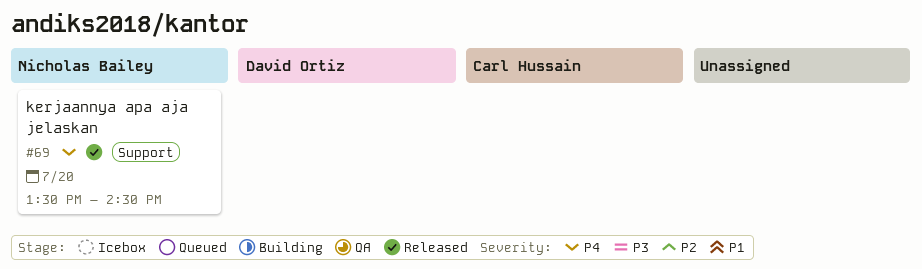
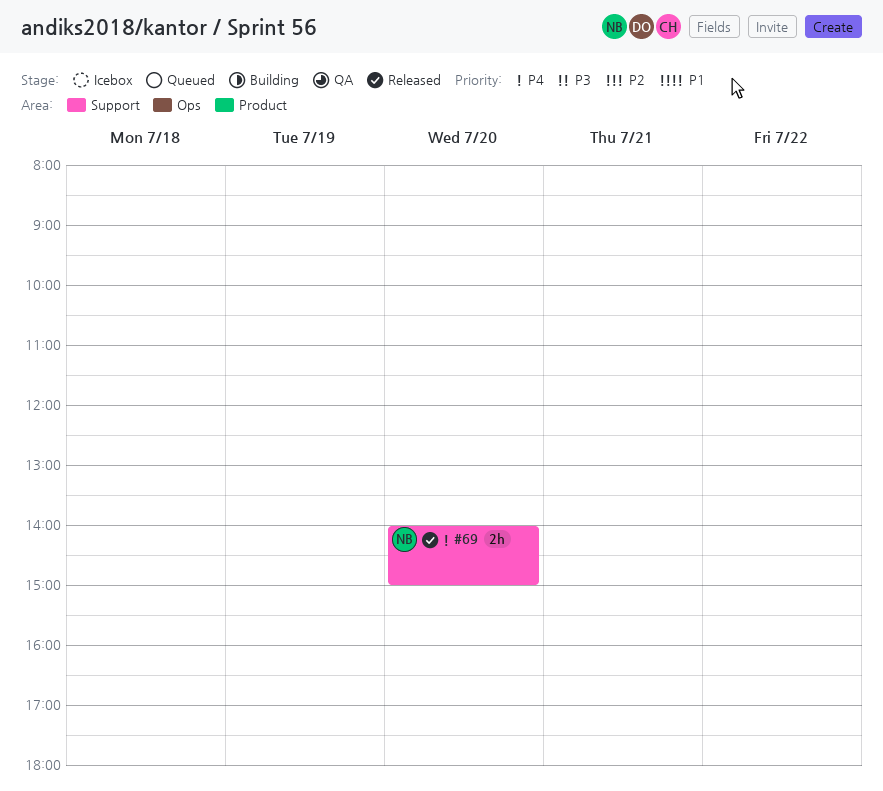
#69, begins: 13:30 -> 14:00
#69, ends: 14:30 -> 15:00

